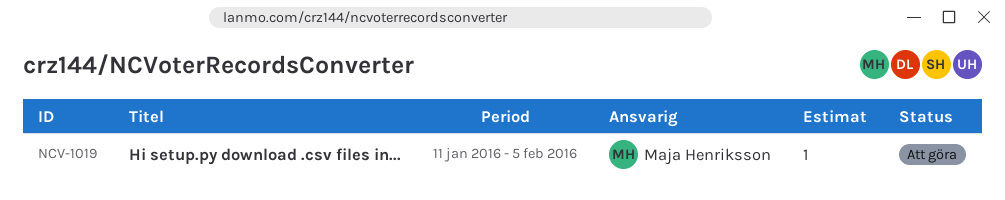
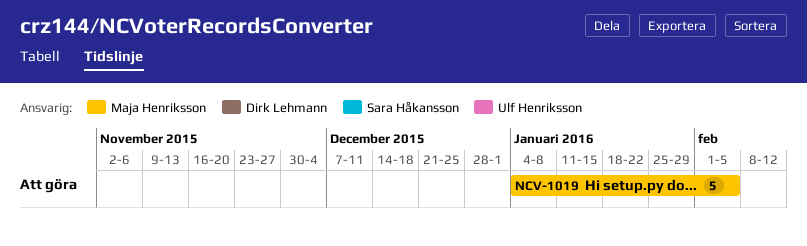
NCV-1019, estimate: 1 -> 5
NCV-1019, start: Jan 11 -> Jan 4

